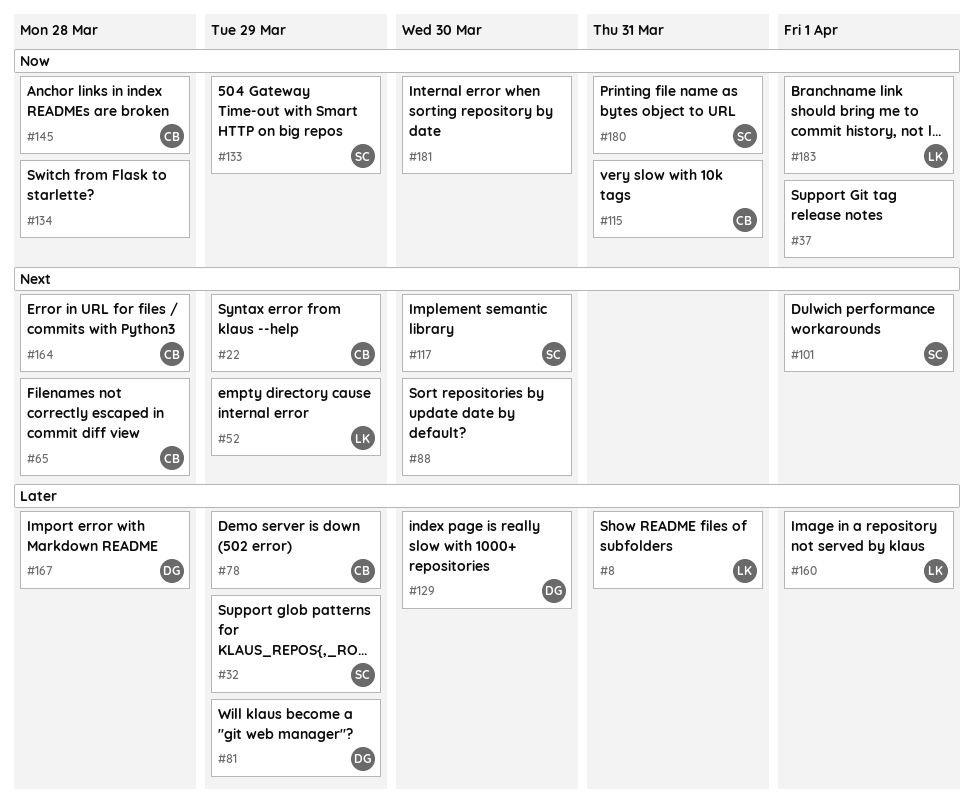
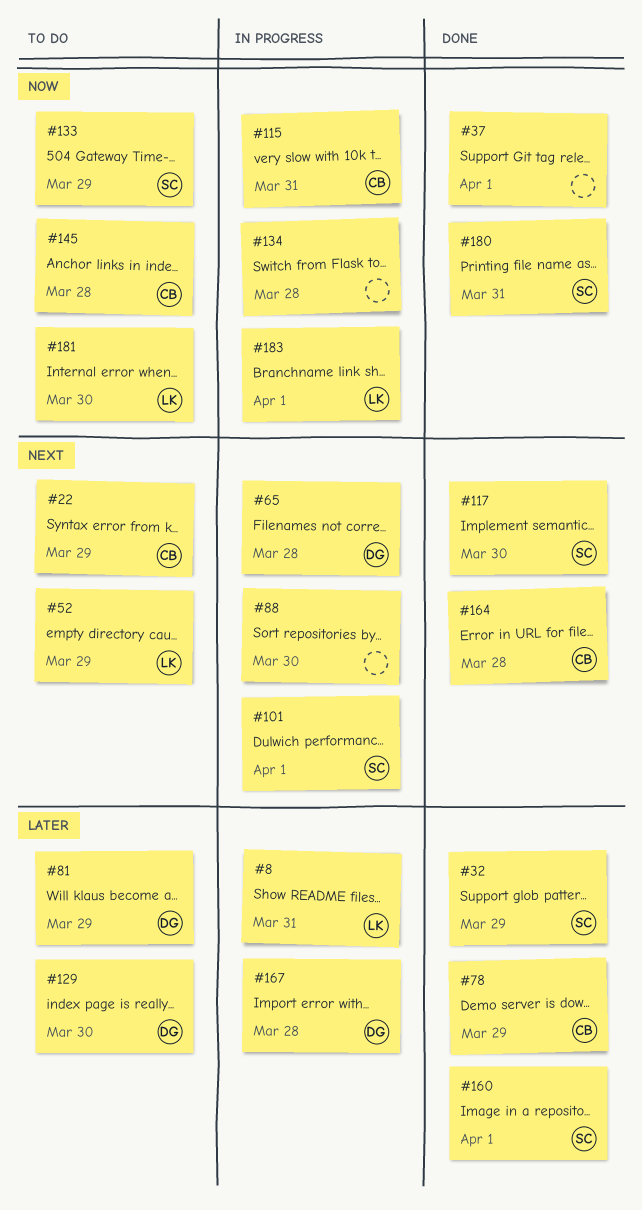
#65, owner: CB -> DG
#160, owner: LK -> SC
#181, owner: none -> LK

